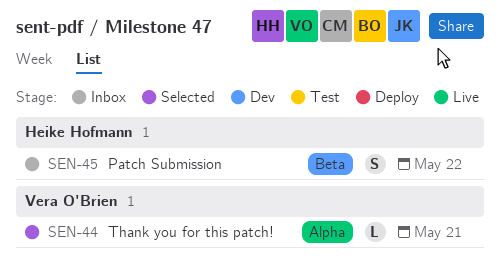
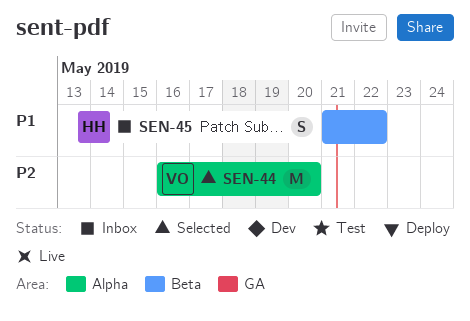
SEN-44, estimate: L -> M
SEN-44, due: May 21 -> May 20

